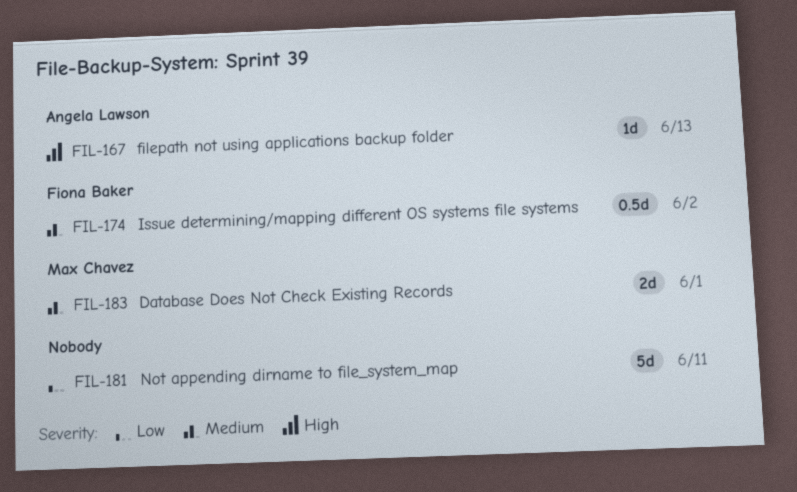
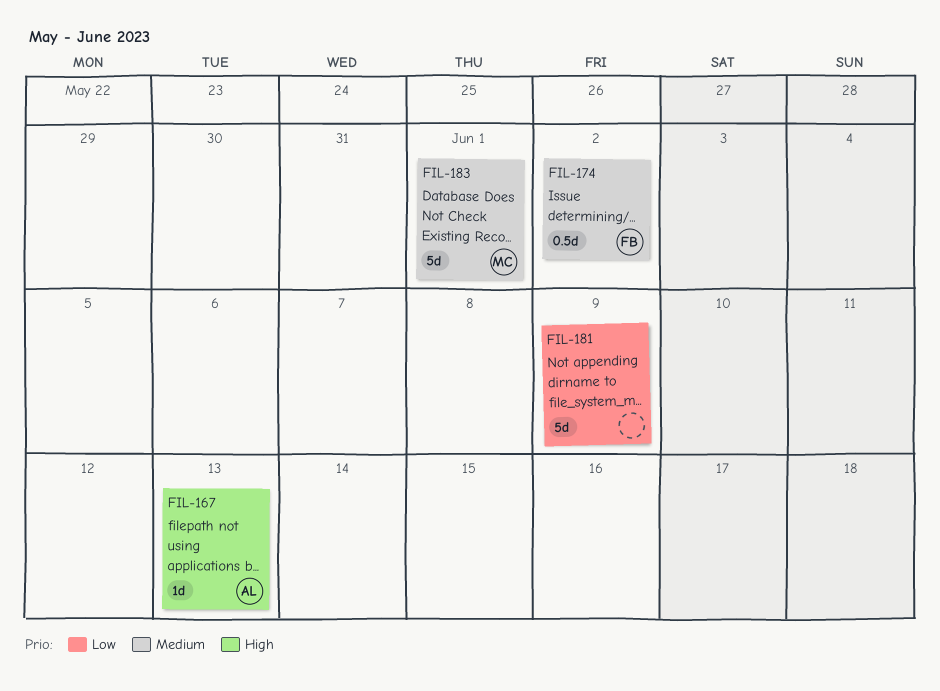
FIL-181, due: Jun 11 -> Jun 9
FIL-183, estimate: 2d -> 5d

